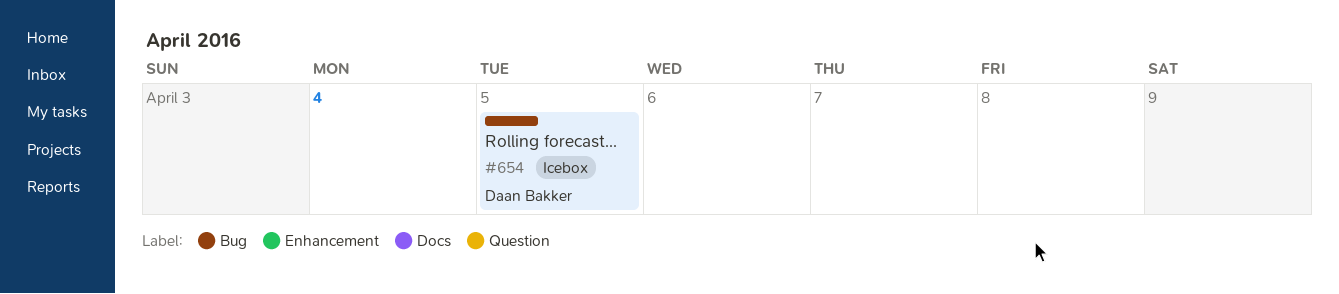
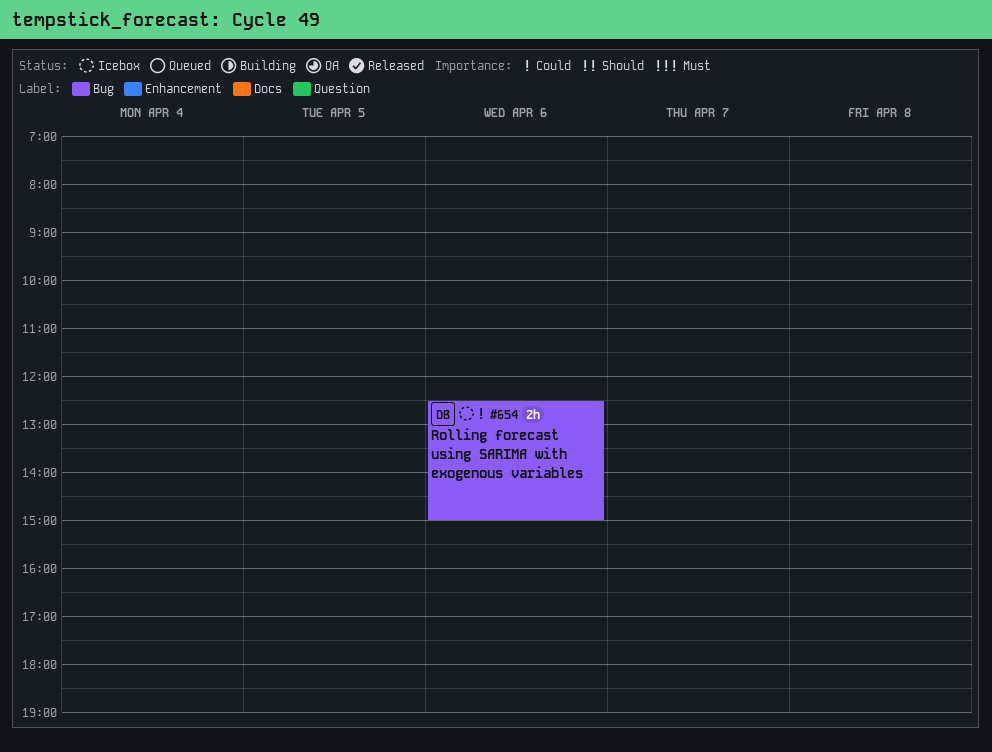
#654, day: Apr 5 -> Apr 6

